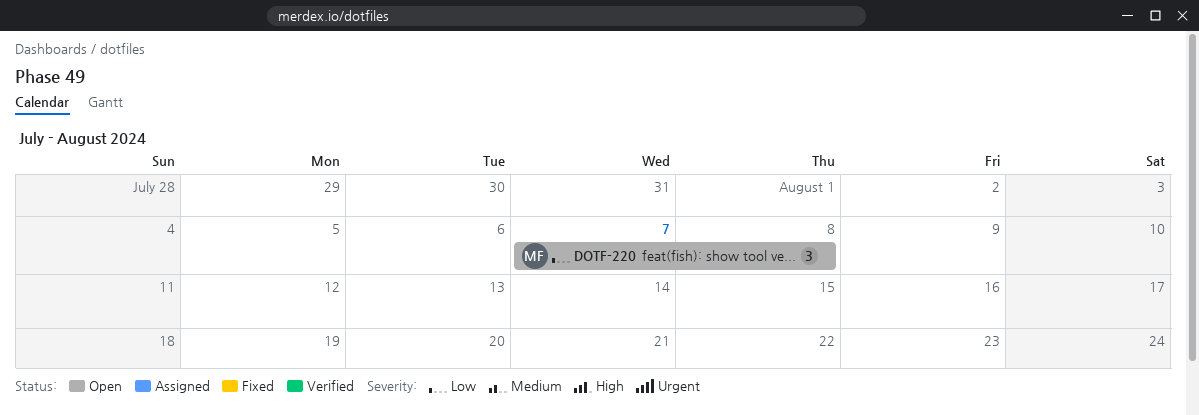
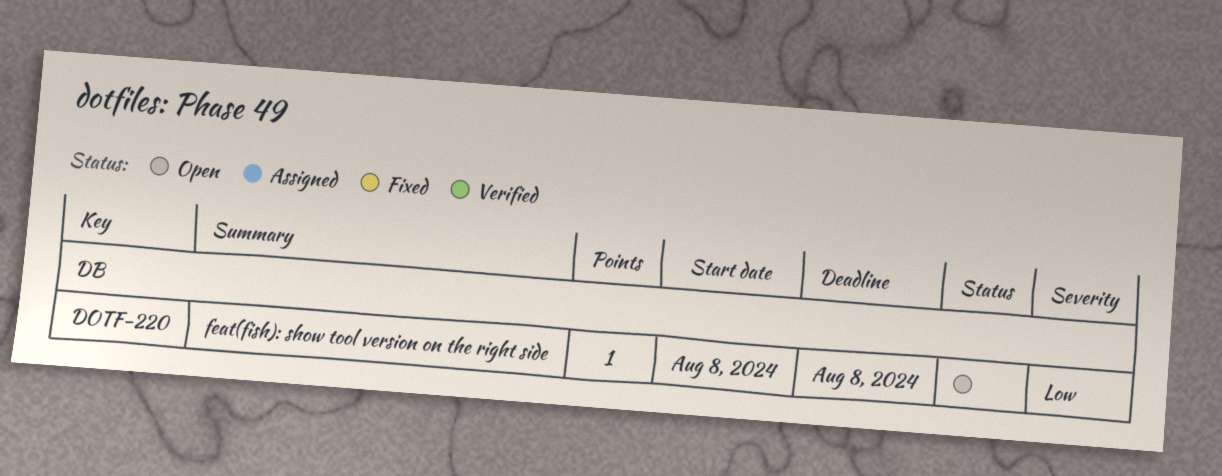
DOTF-220, estimate: 3 -> 1
DOTF-220, start: Aug 7 -> Aug 8

